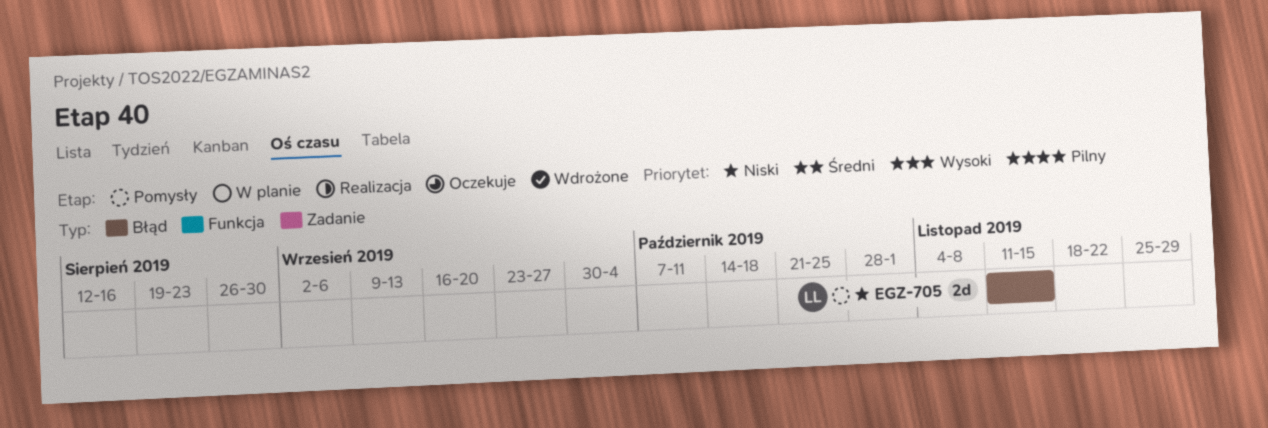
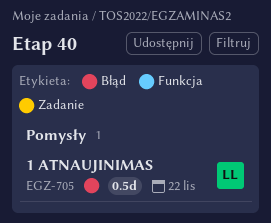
EGZ-705, estimate: 2d -> 0.5d
EGZ-705, due: Nov 15 -> Nov 22

